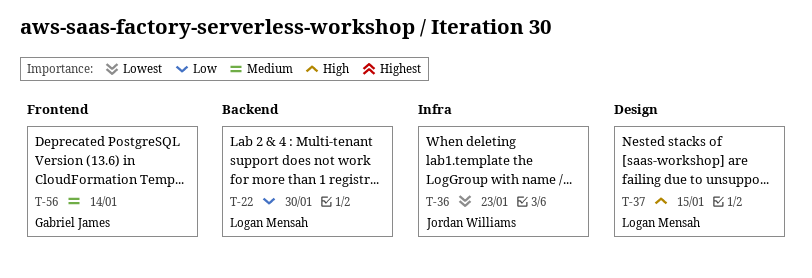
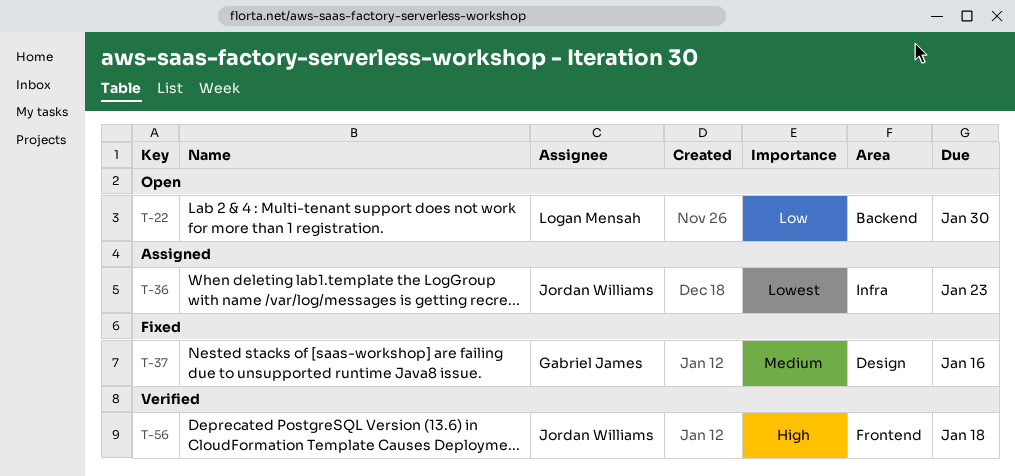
T-37, owner: Logan Mensah -> Gabriel James
T-37, priority: High -> Medium
T-37, due: Jan 15 -> Jan 16
T-56, owner: Gabriel James -> Jordan Williams
T-56, priority: Medium -> High
T-56, due: Jan 14 -> Jan 18

